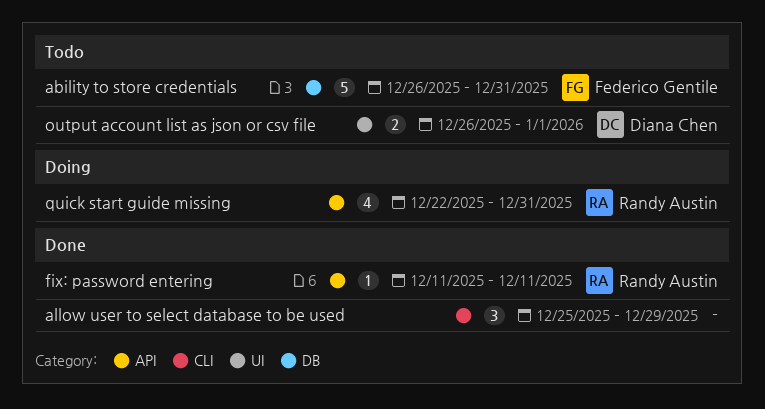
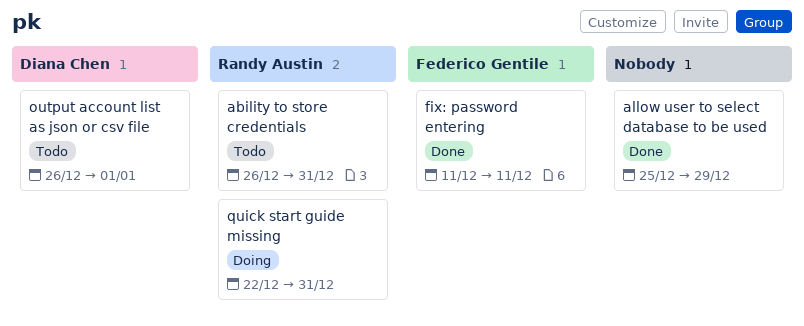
ability to store credentials, owner: Federico Gentile -> Randy Austin
fix: password entering, owner: Randy Austin -> Federico Gentile

